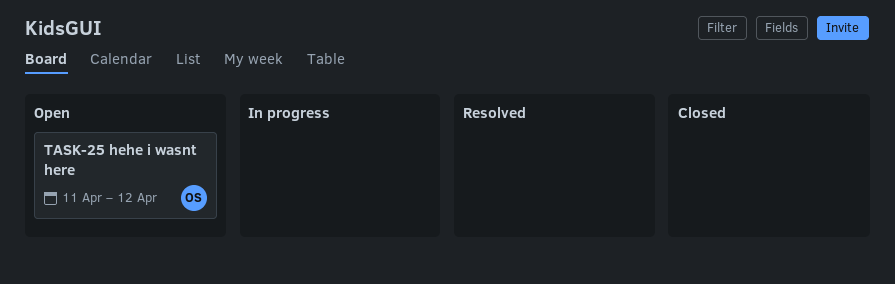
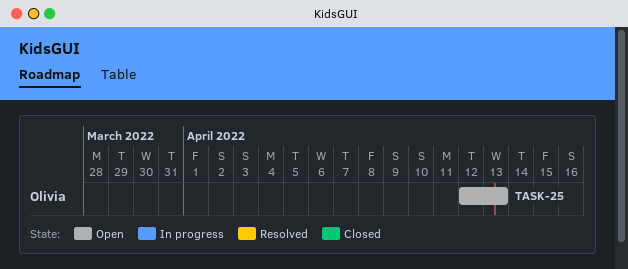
TASK-25, start: Apr 11 -> Apr 12
TASK-25, due: Apr 12 -> Apr 13

